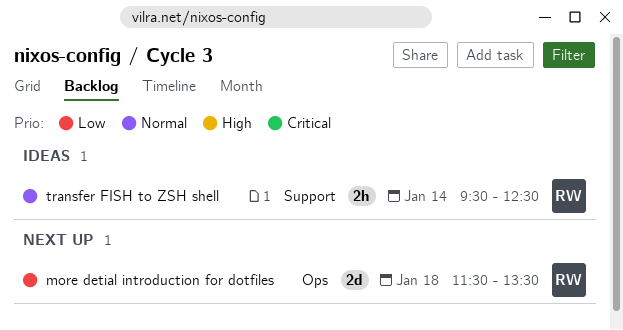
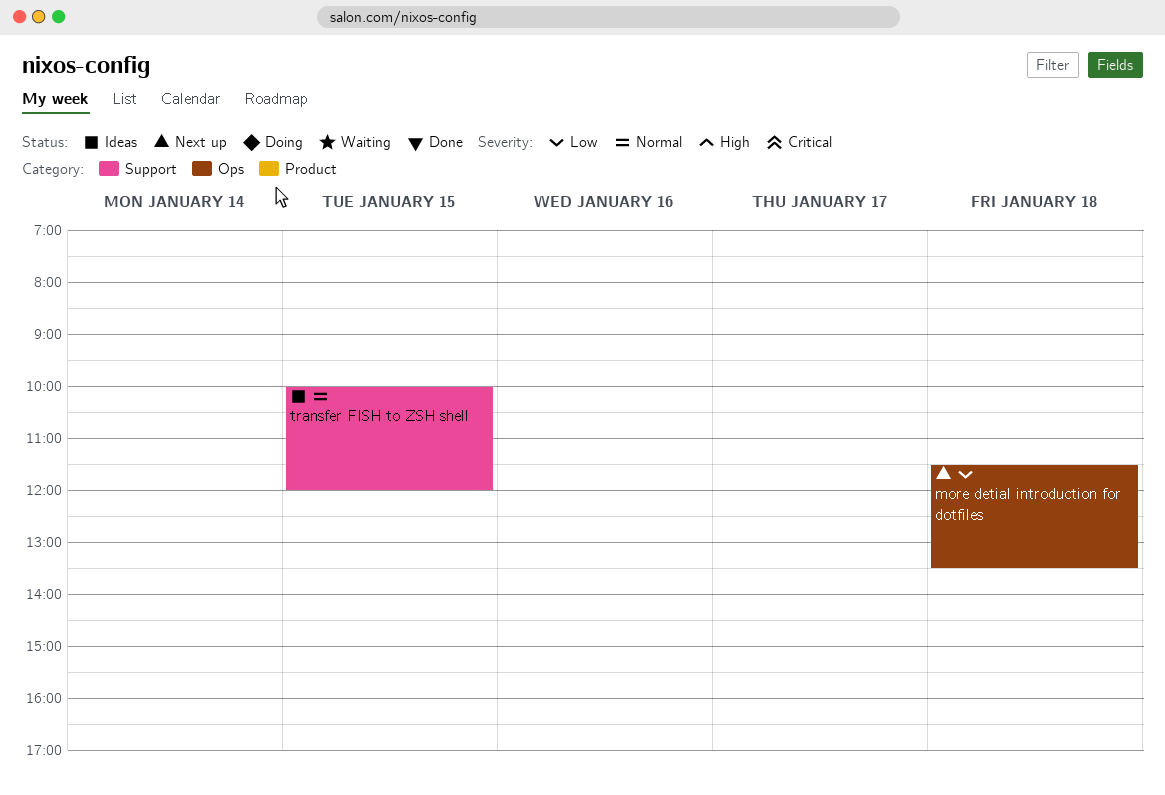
transfer FISH to ZSH shell, day: Jan 14 -> Jan 15
transfer FISH to ZSH shell, begins: 09:30 -> 10:00
transfer FISH to ZSH shell, ends: 12:30 -> 12:00

